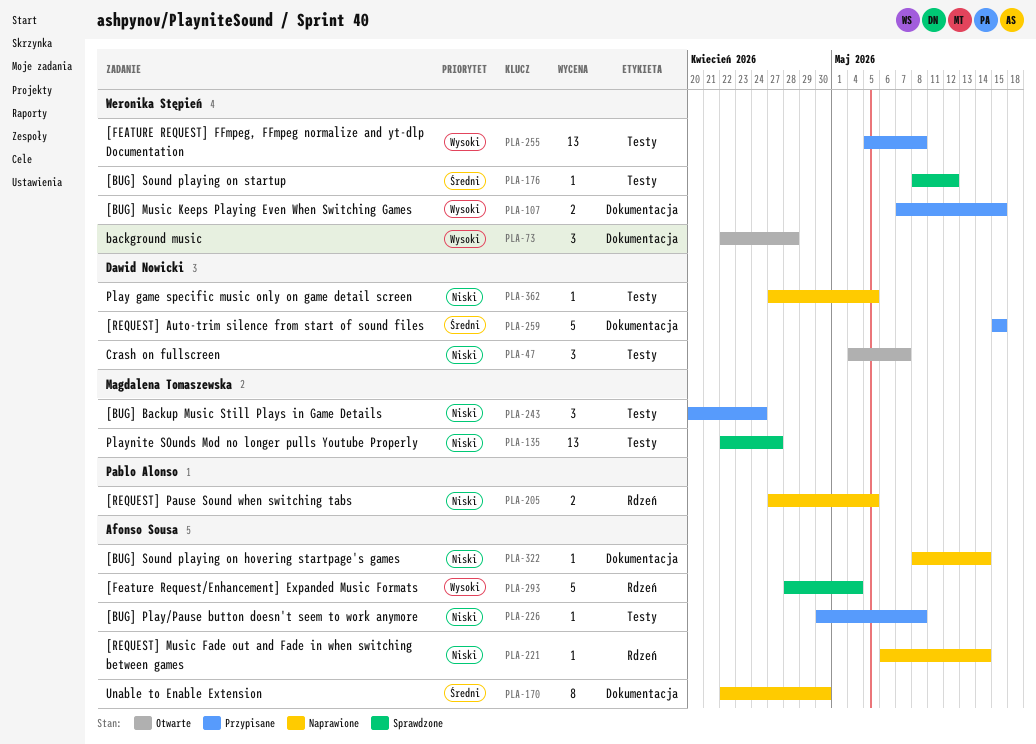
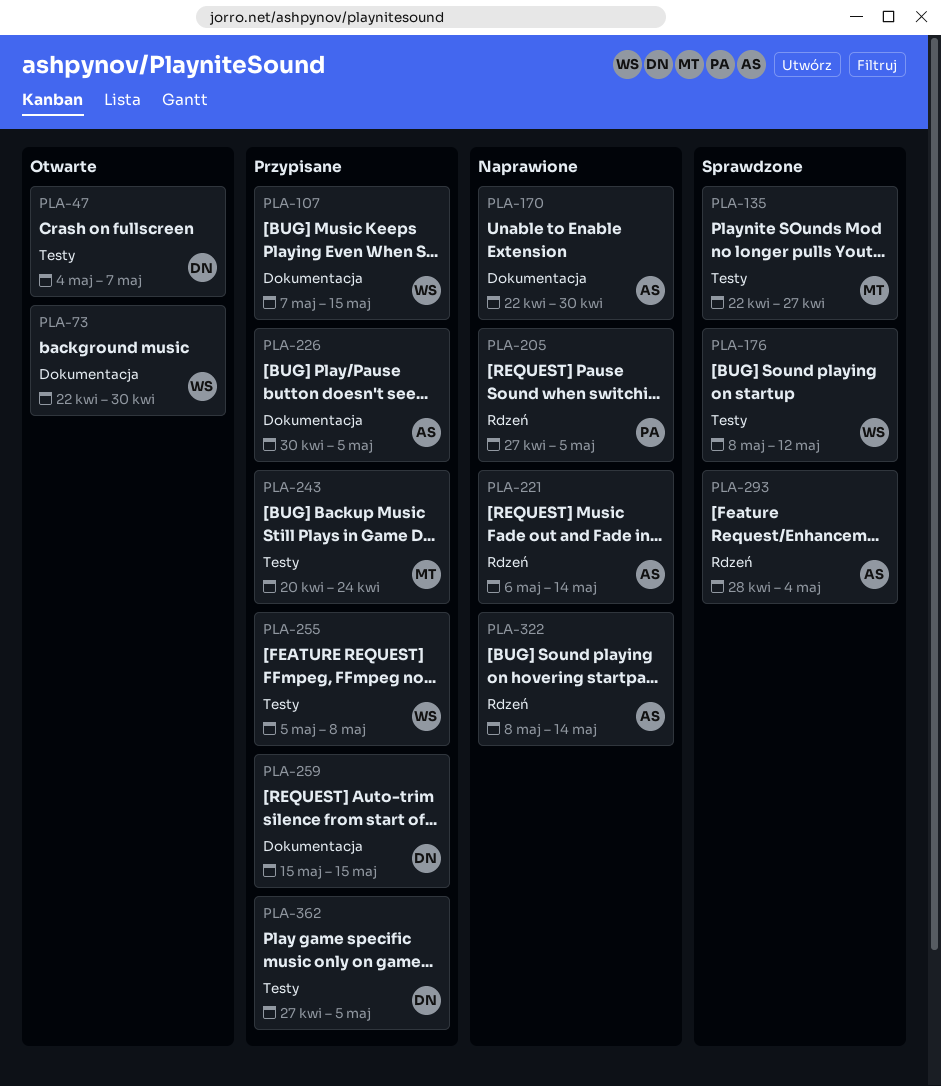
PLA-73, due: Apr 28 -> Apr 30
PLA-226, label: Testy -> Dokumentacja
PLA-226, due: May 8 -> May 5
PLA-322, label: Dokumentacja -> Rdzeń
PLA-362, status: Naprawione -> Przypisane

